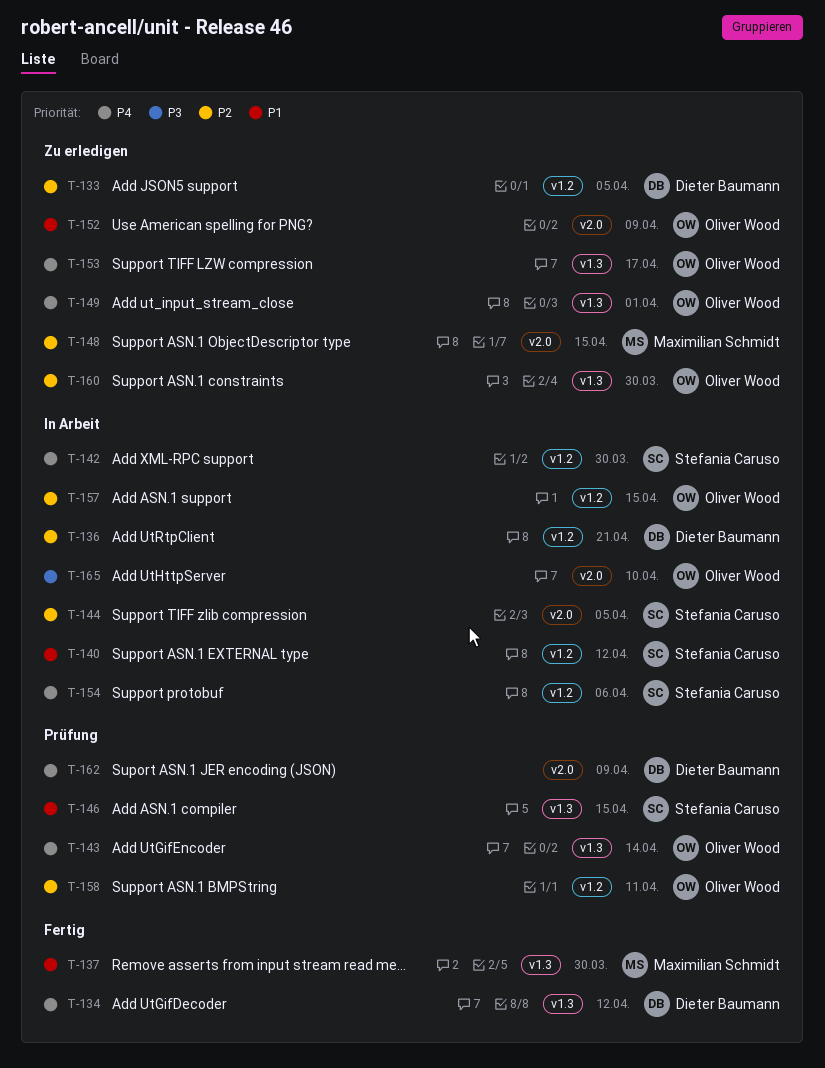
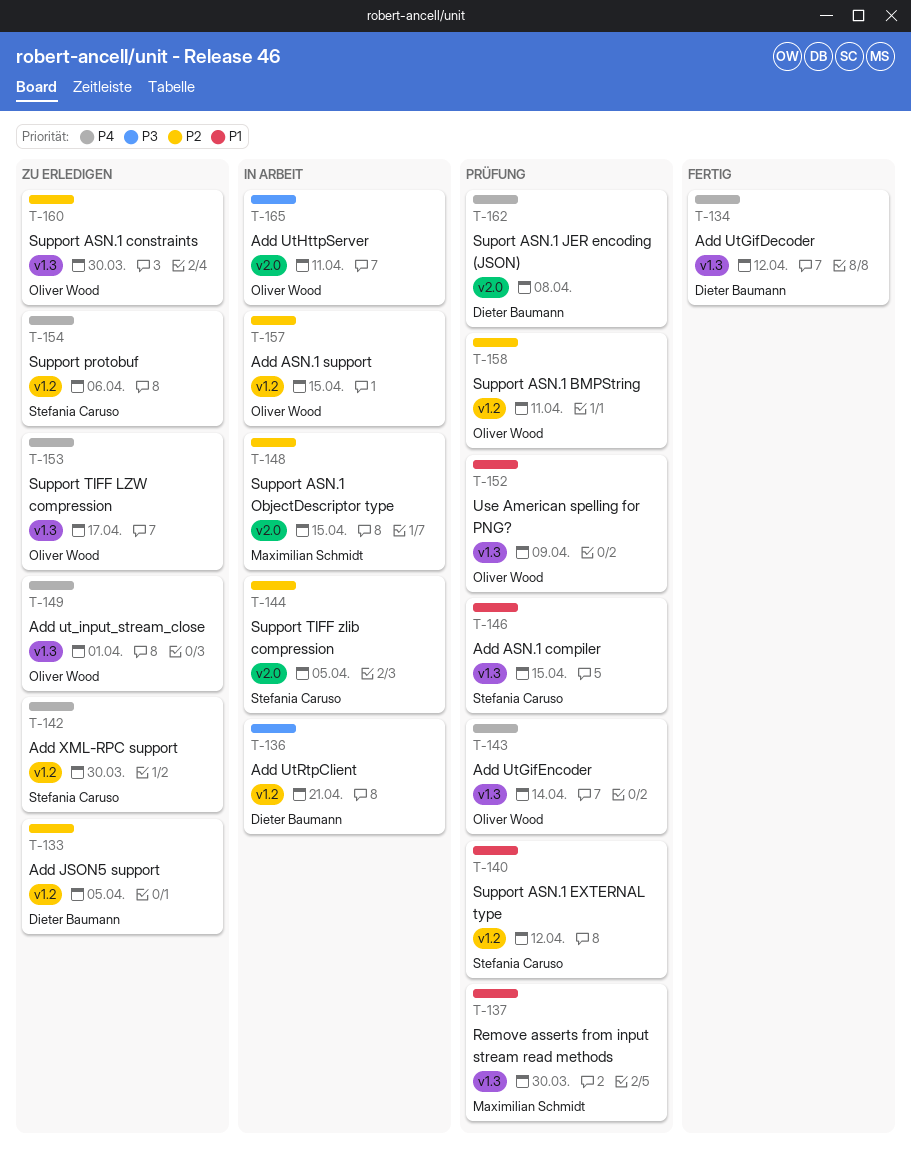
T-136, priority: P2 -> P3
T-137, status: Fertig -> Prüfung
T-140, status: In Arbeit -> Prüfung
T-142, status: In Arbeit -> Zu erledigen
T-148, status: Zu erledigen -> In Arbeit
T-152, status: Zu erledigen -> Prüfung
T-152, label: v2.0 -> v1.3
T-154, status: In Arbeit -> Zu erledigen
T-162, due: Apr 9 -> Apr 8
T-165, due: Apr 10 -> Apr 11

